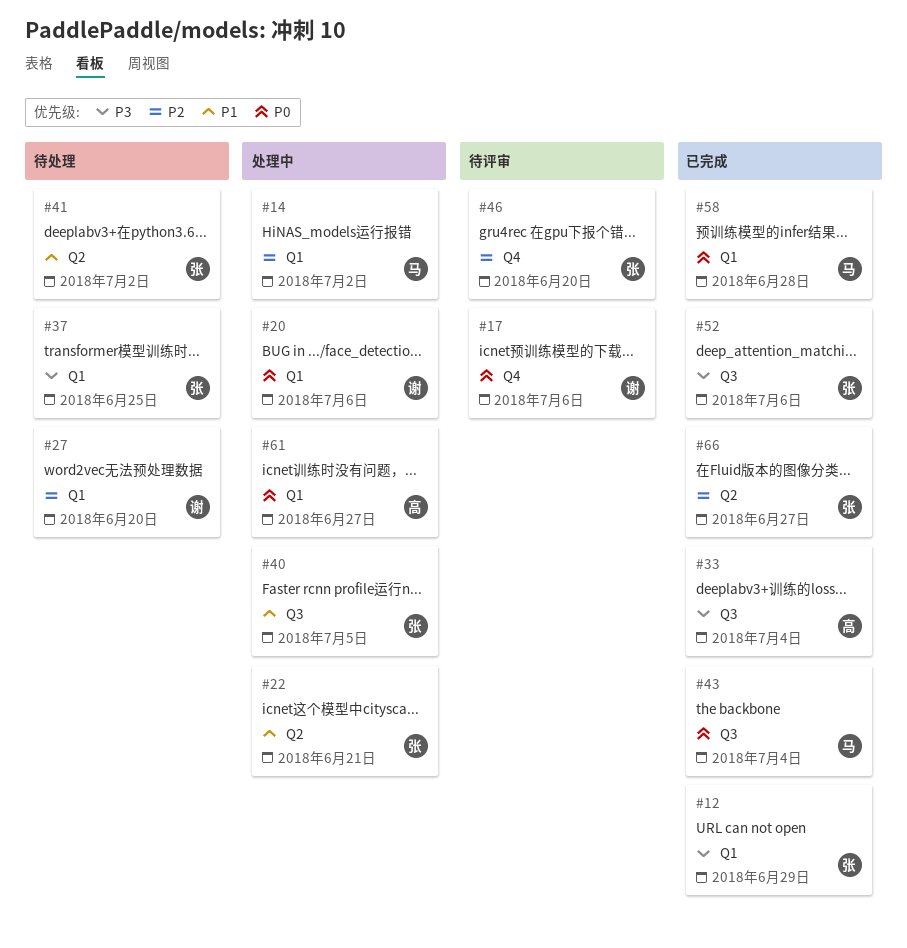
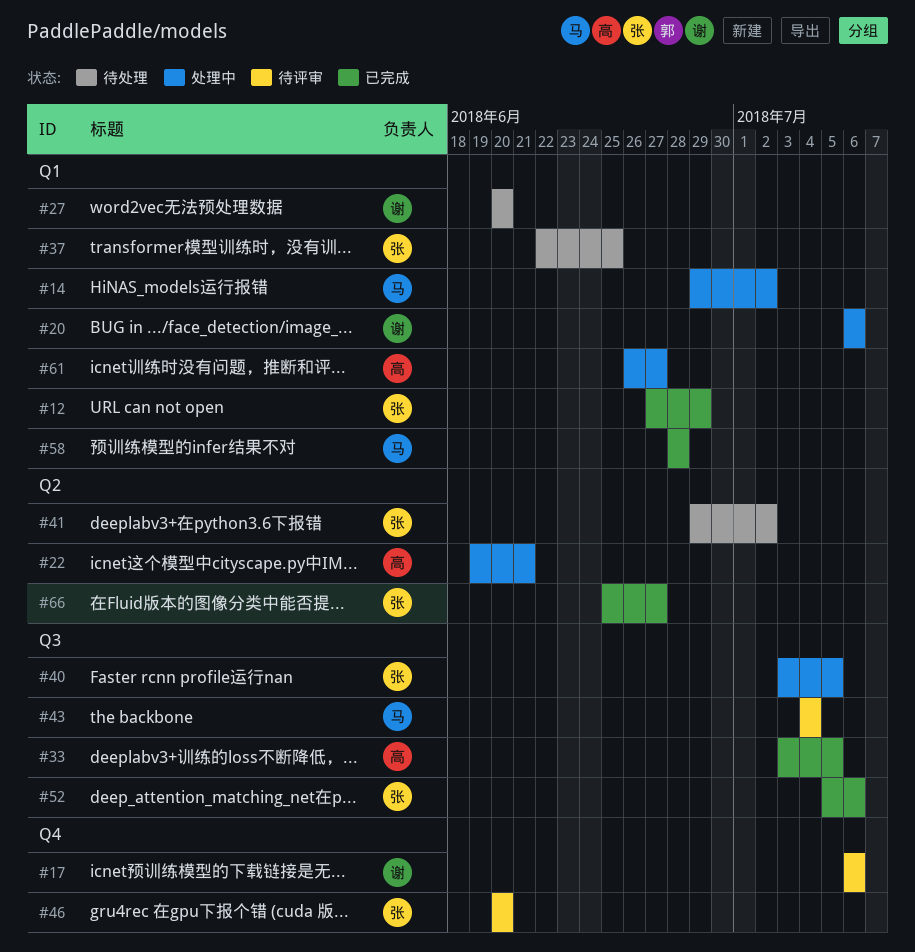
#22, owner: 张 -> 高
#33, due: Jul 4 -> Jul 5
#43, status: 已完成 -> 待评审

